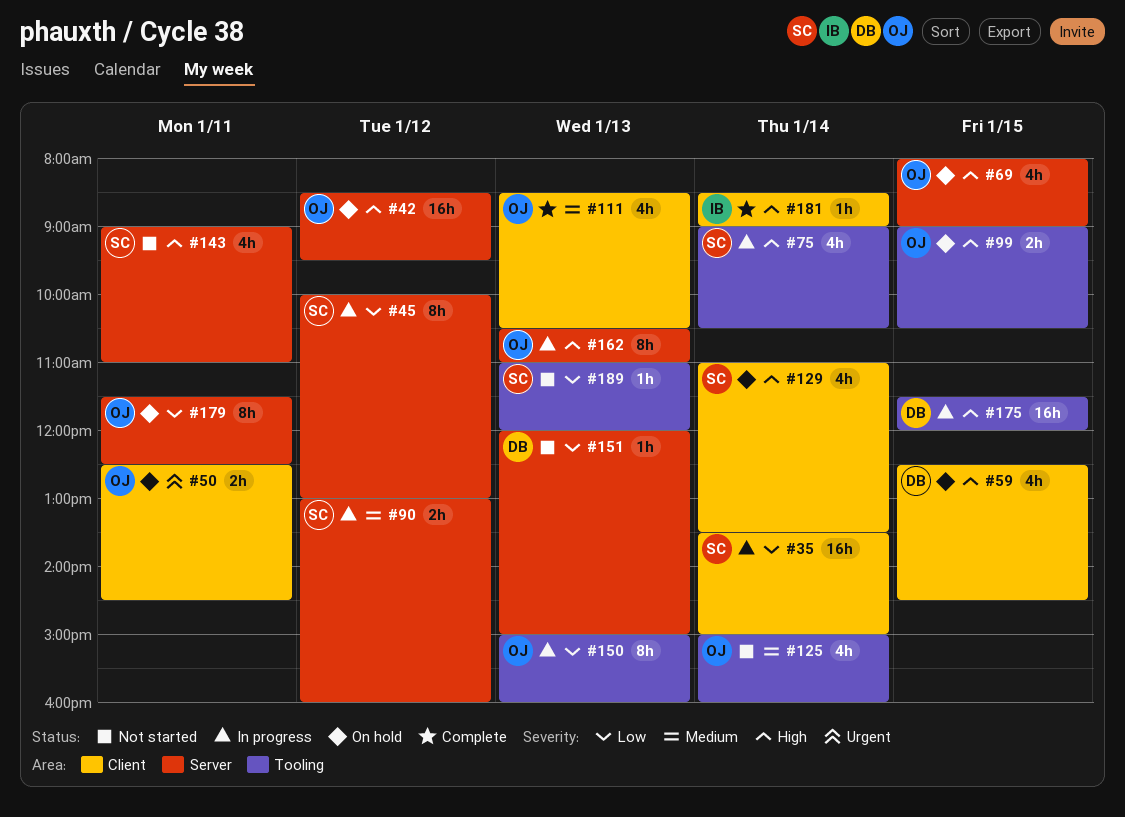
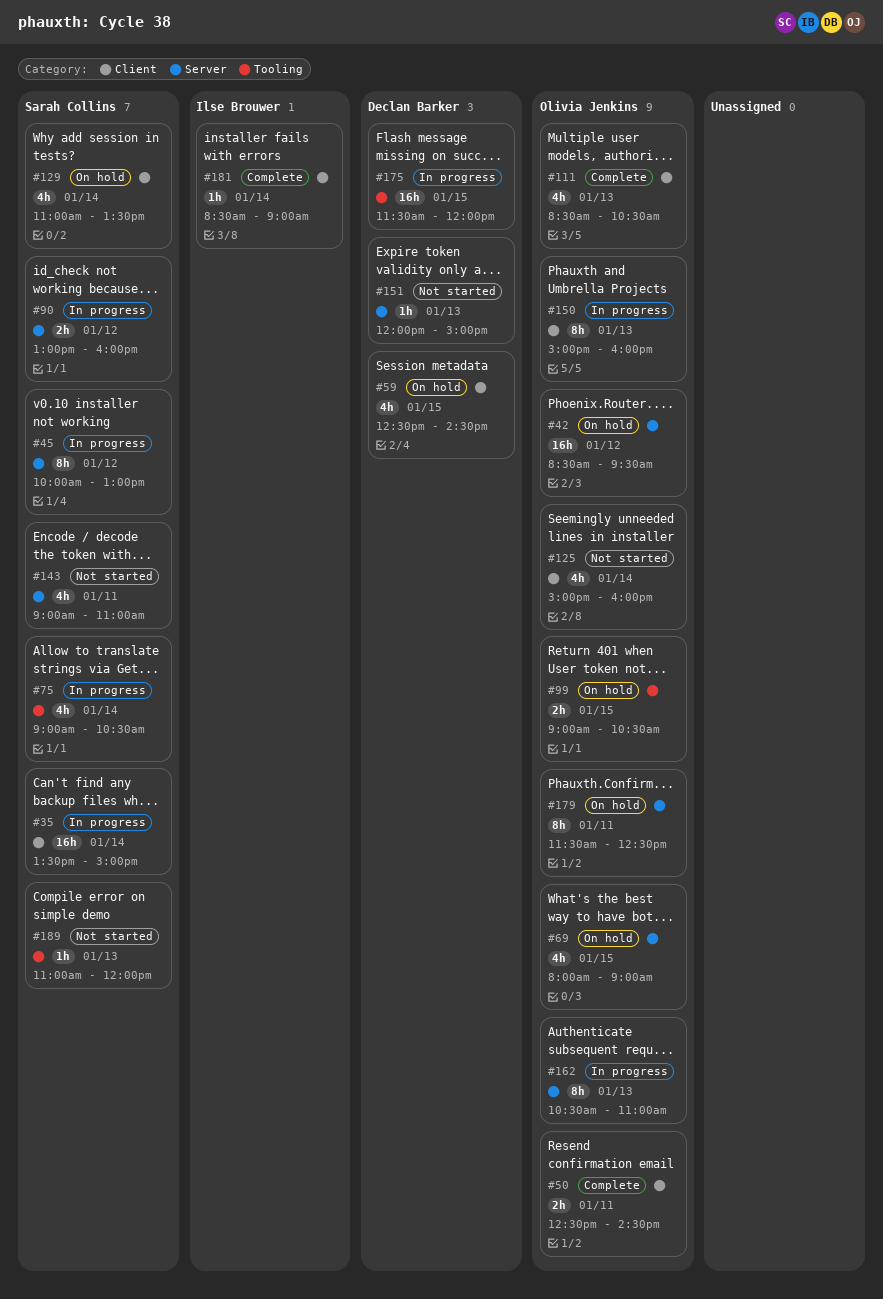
#50, status: On hold -> Complete
#125, label: Tooling -> Client
#150, label: Tooling -> Client

